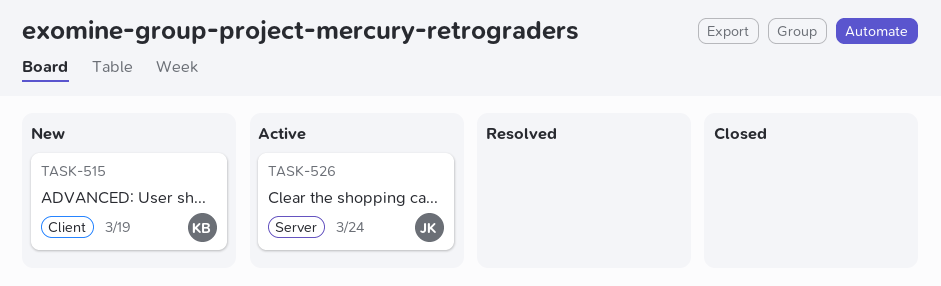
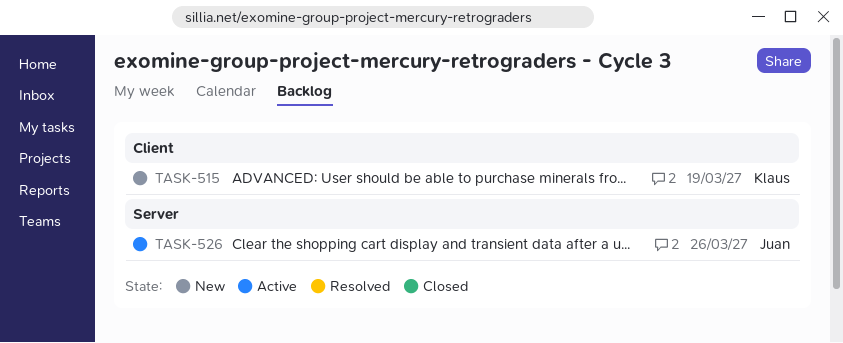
TASK-526, due: Mar 24 -> Mar 26

